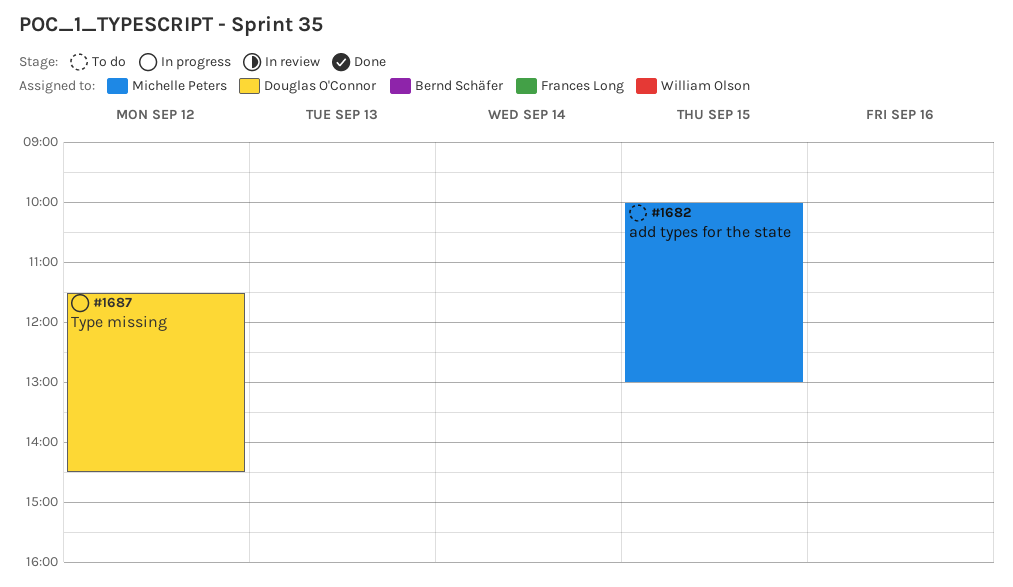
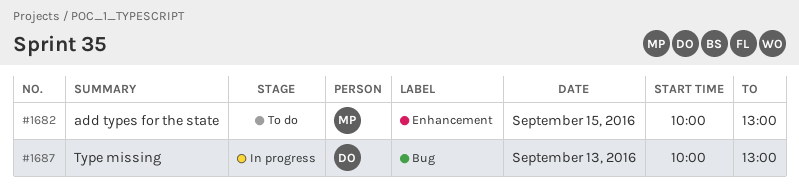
#1687, day: Sep 12 -> Sep 13
#1687, begins: 11:30 -> 10:00
#1687, ends: 14:30 -> 13:00

